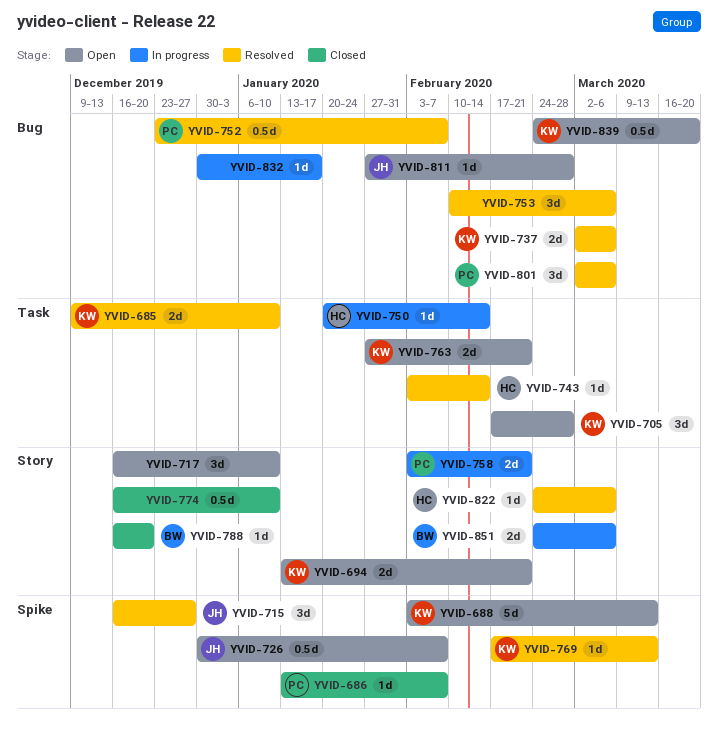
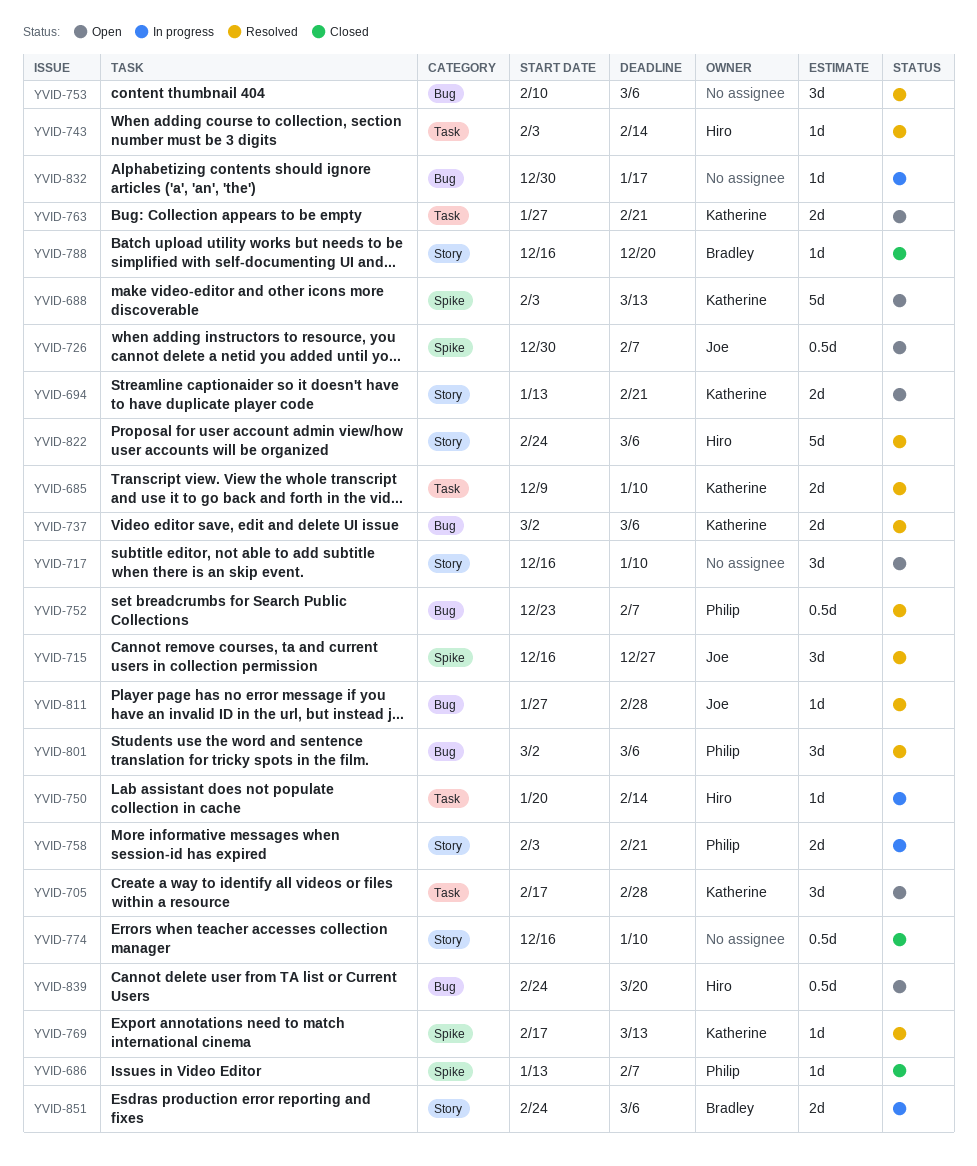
YVID-811, status: Open -> Resolved
YVID-822, estimate: 1d -> 5d
YVID-839, owner: Katherine -> Hiro

